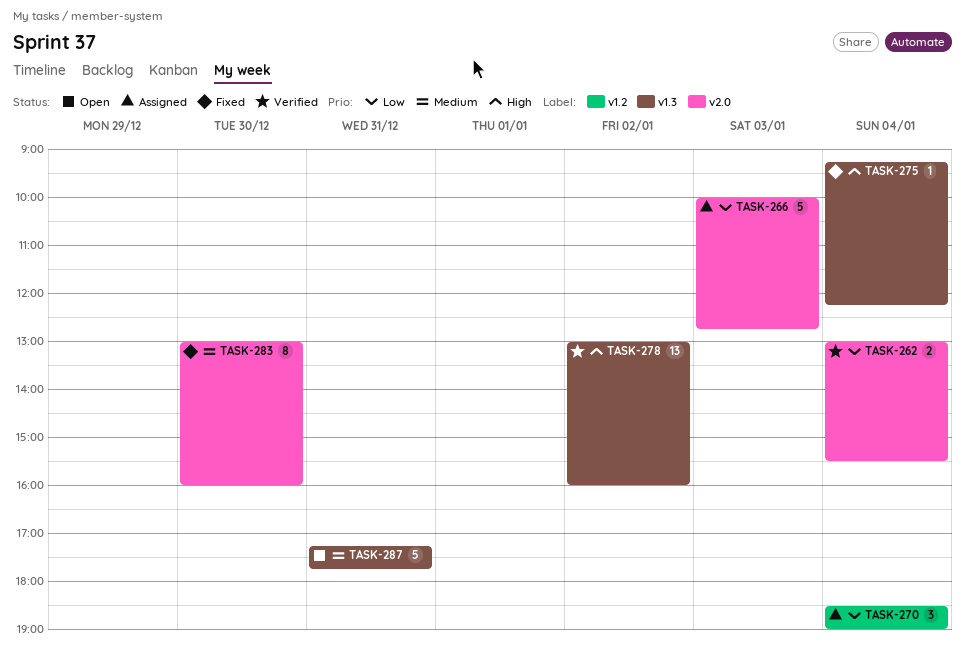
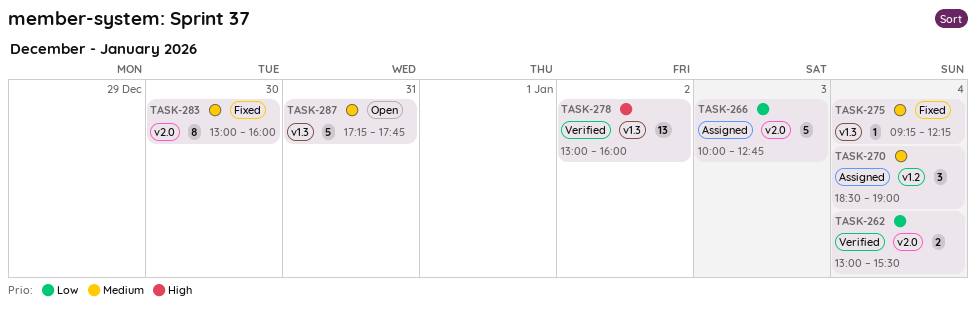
TASK-270, priority: Low -> Medium
TASK-275, priority: High -> Medium

